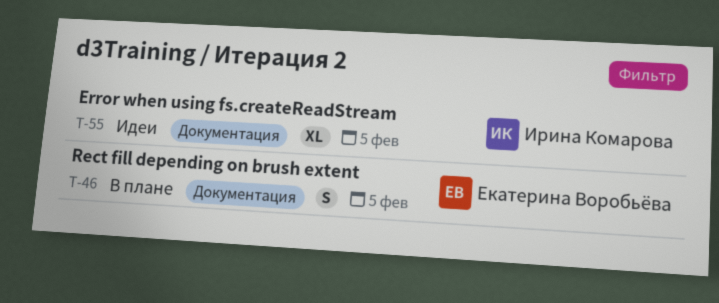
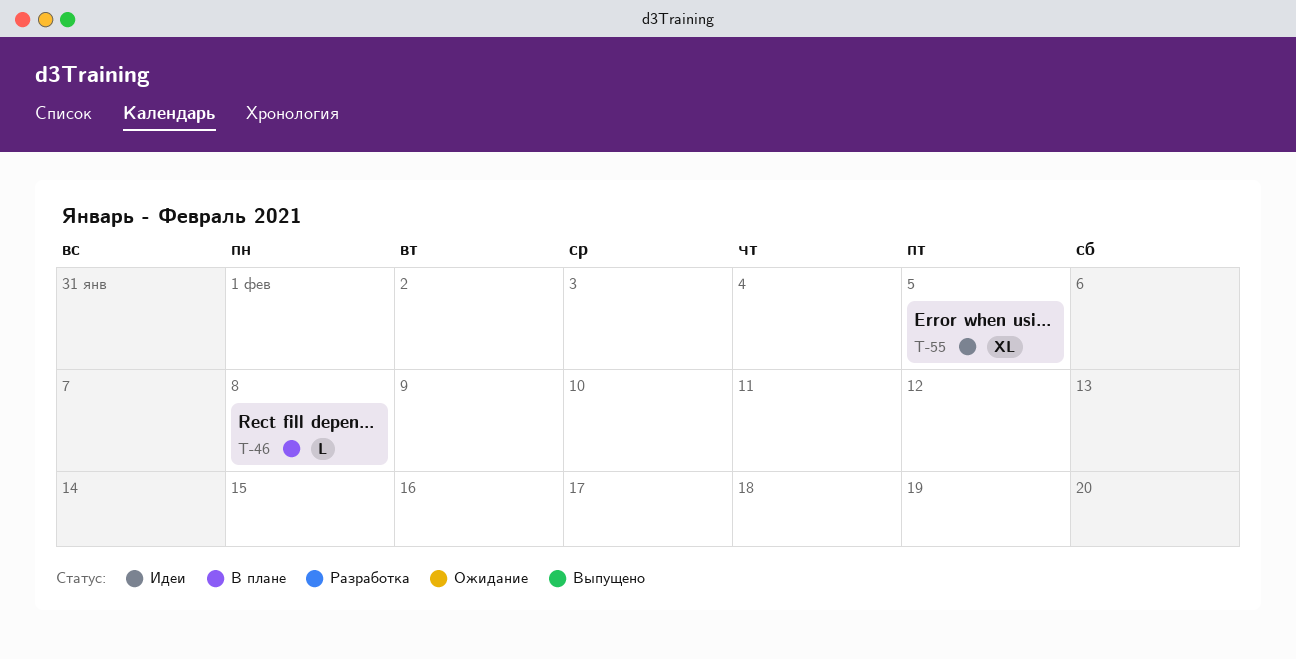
T-46, estimate: S -> L
T-46, due: Feb 5 -> Feb 8

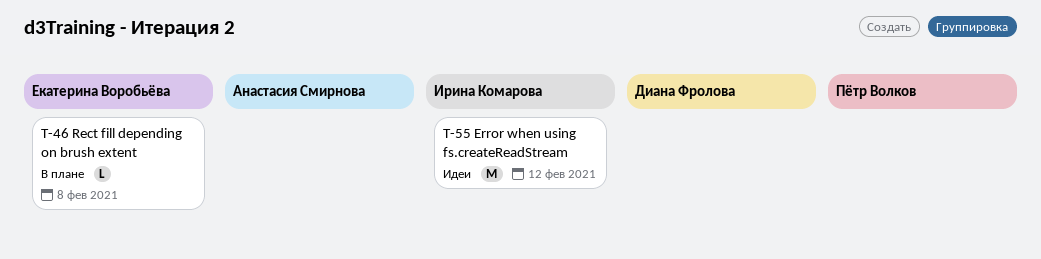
T-55, estimate: XL -> M
T-55, due: Feb 5 -> Feb 12

